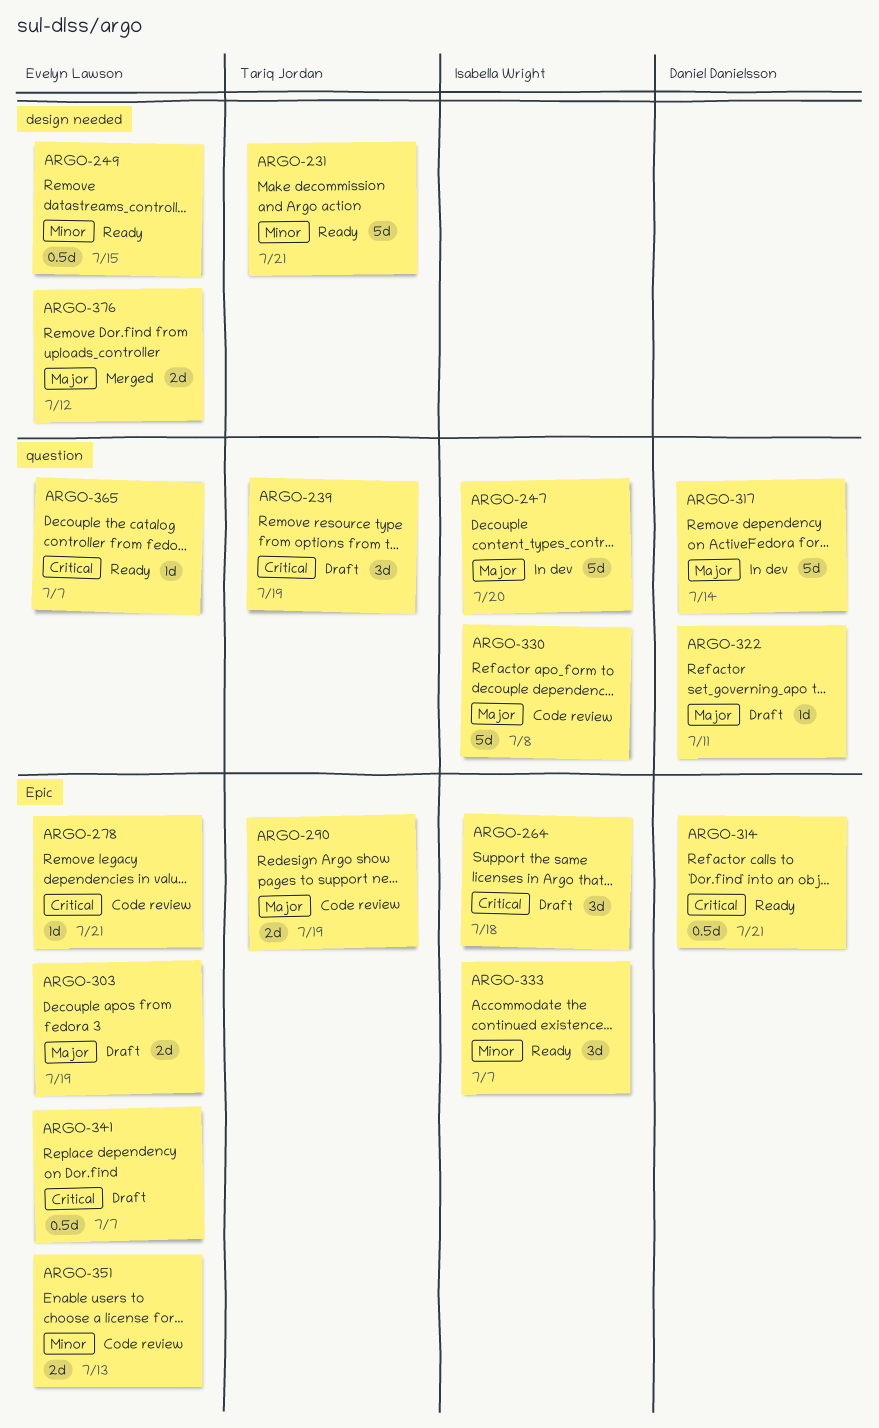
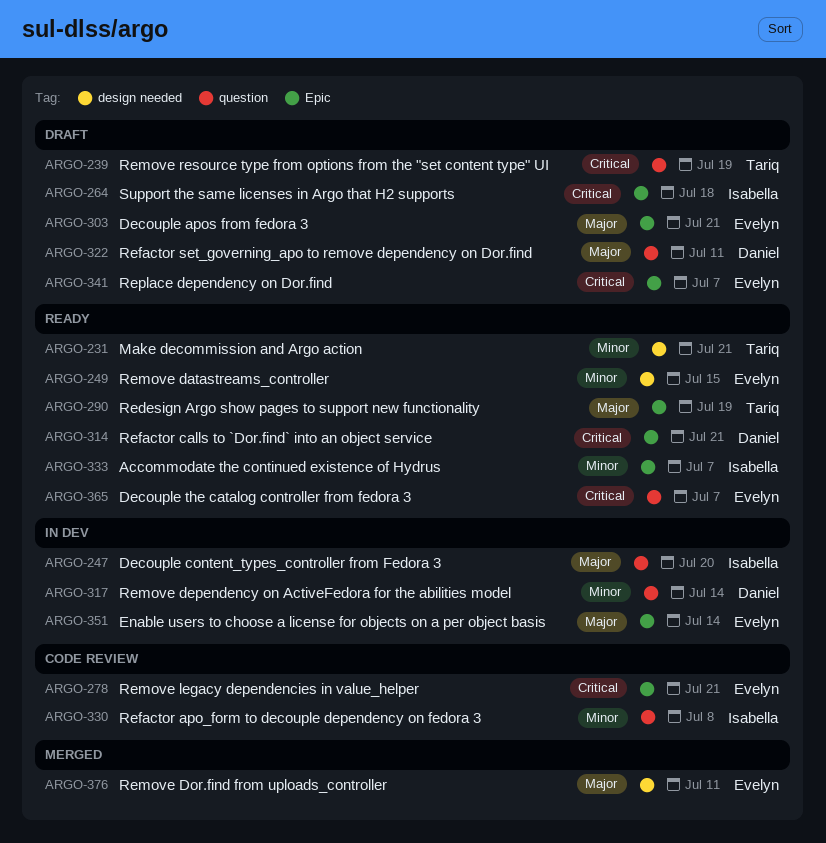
ARGO-290, status: Code review -> Ready
ARGO-303, due: Jul 19 -> Jul 21
ARGO-317, priority: Major -> Minor
ARGO-330, priority: Major -> Minor
ARGO-351, status: Code review -> In dev
ARGO-351, priority: Minor -> Major
ARGO-351, due: Jul 13 -> Jul 14
ARGO-376, due: Jul 12 -> Jul 11

